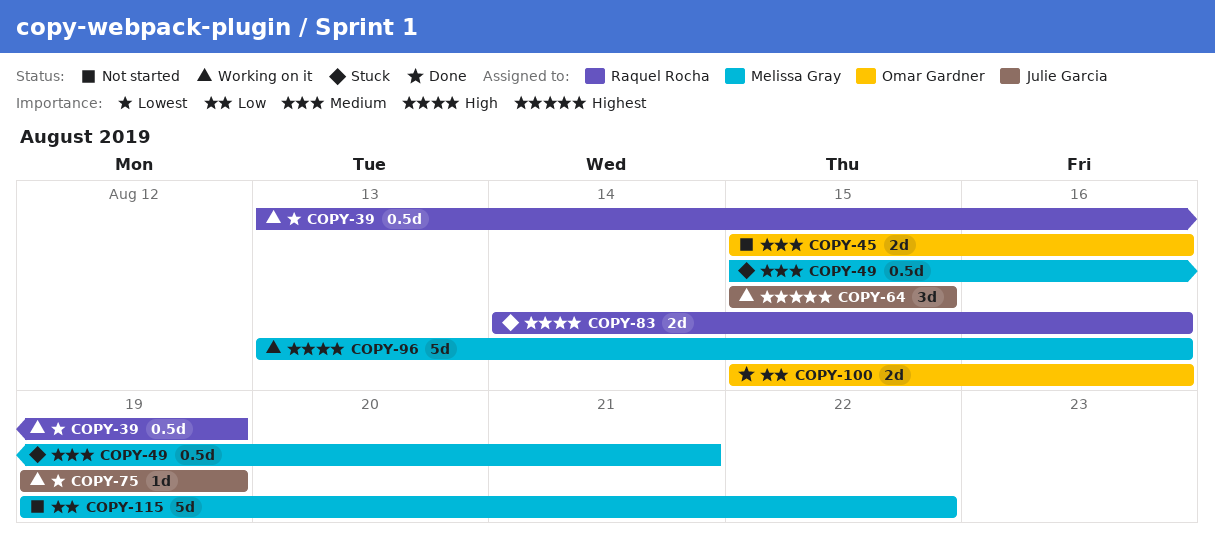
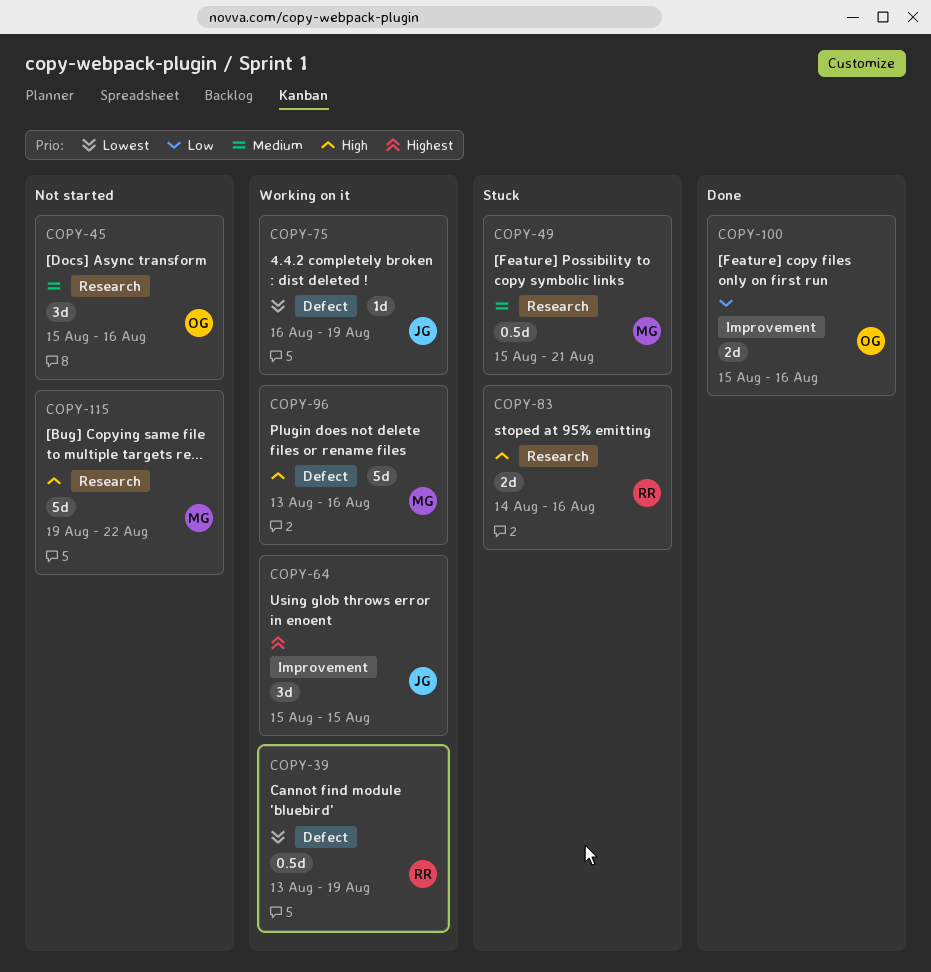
COPY-45, estimate: 2d -> 3d
COPY-75, start: Aug 19 -> Aug 16
COPY-115, priority: Low -> High

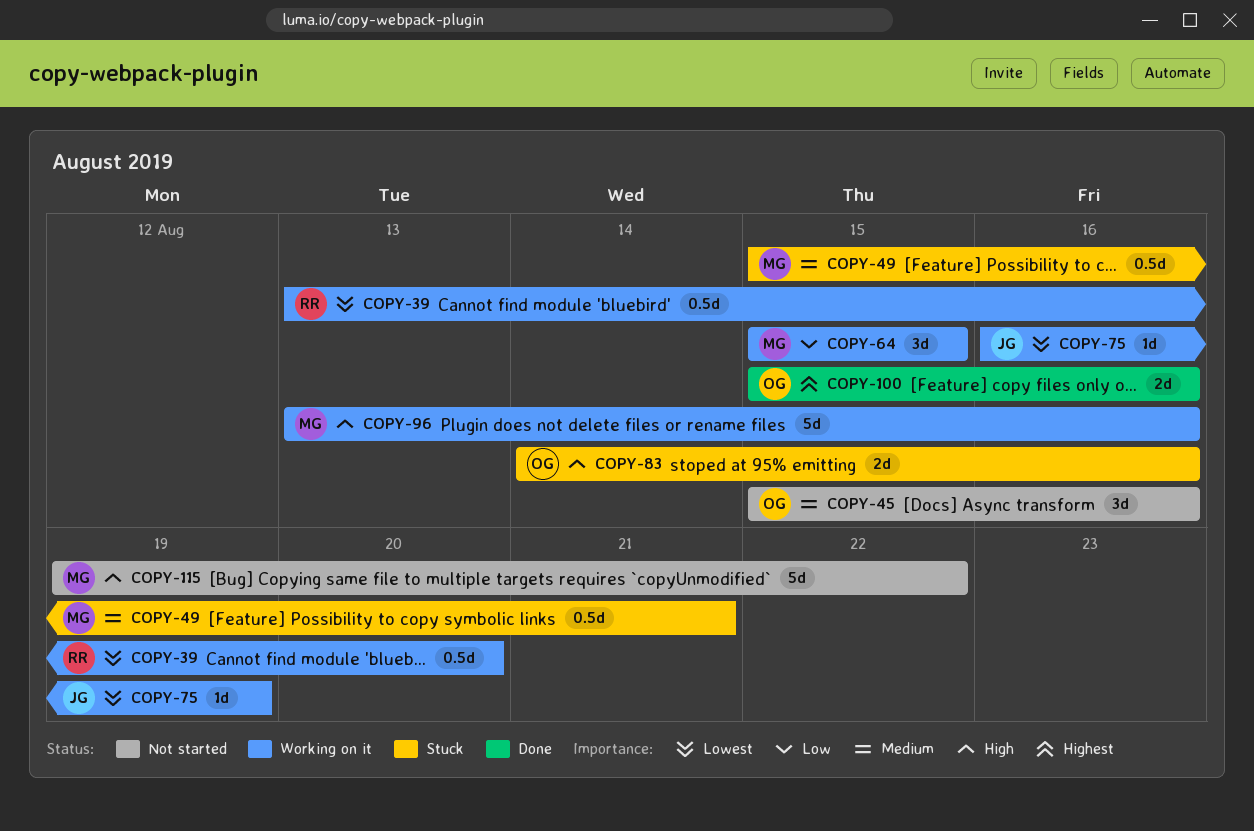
COPY-39, due: Aug 19 -> Aug 20
COPY-64, owner: JG -> MG
COPY-64, priority: Highest -> Low
COPY-83, owner: RR -> OG
COPY-100, priority: Low -> Highest

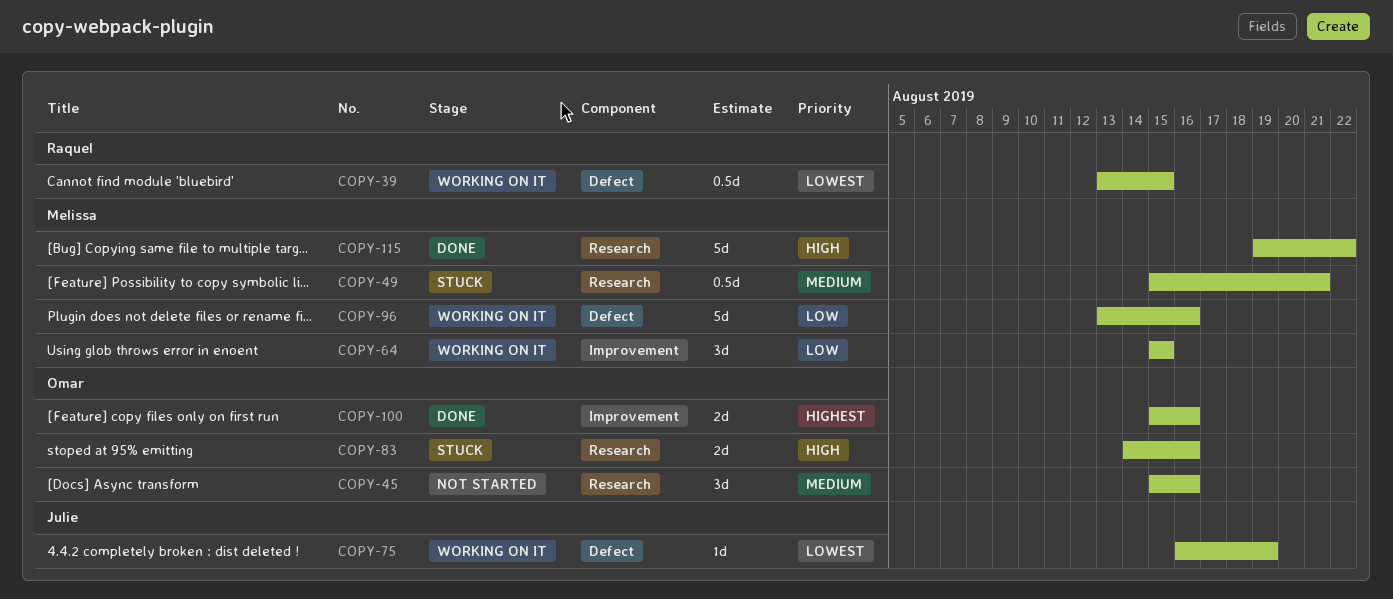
COPY-39, due: Aug 20 -> Aug 15
COPY-96, priority: High -> Low
COPY-115, status: Not started -> Done

